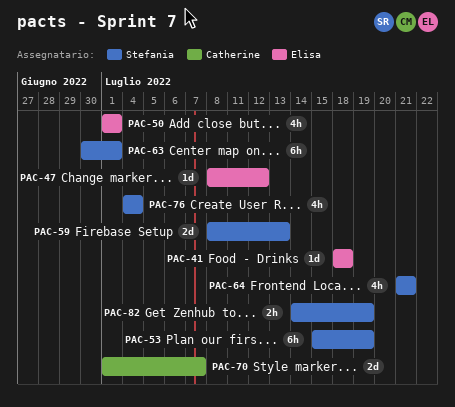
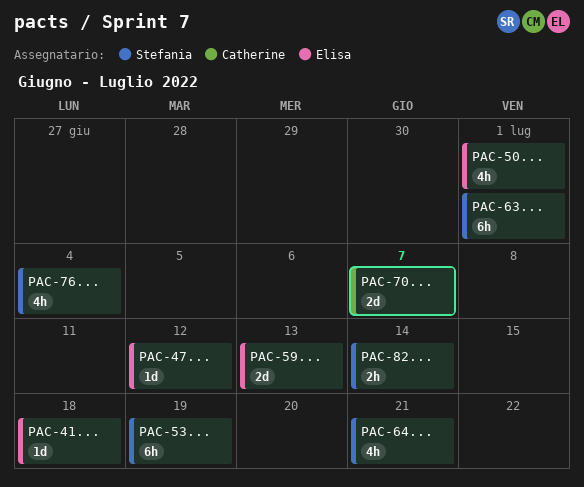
PAC-59, owner: Stefania -> Elisa
PAC-82, due: Jul 19 -> Jul 14

